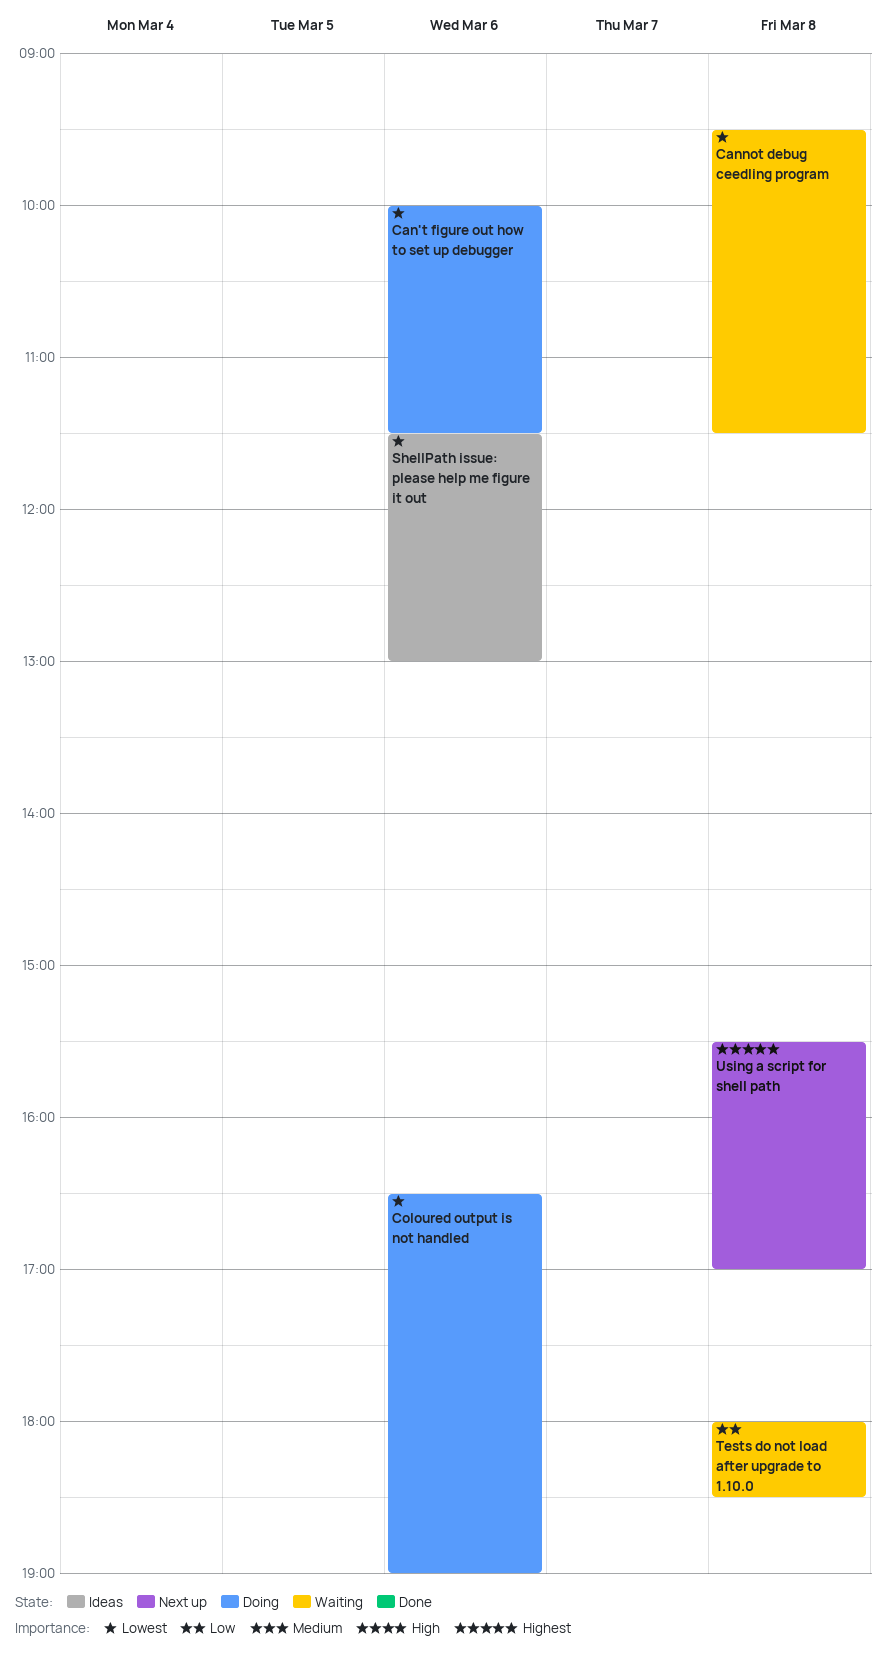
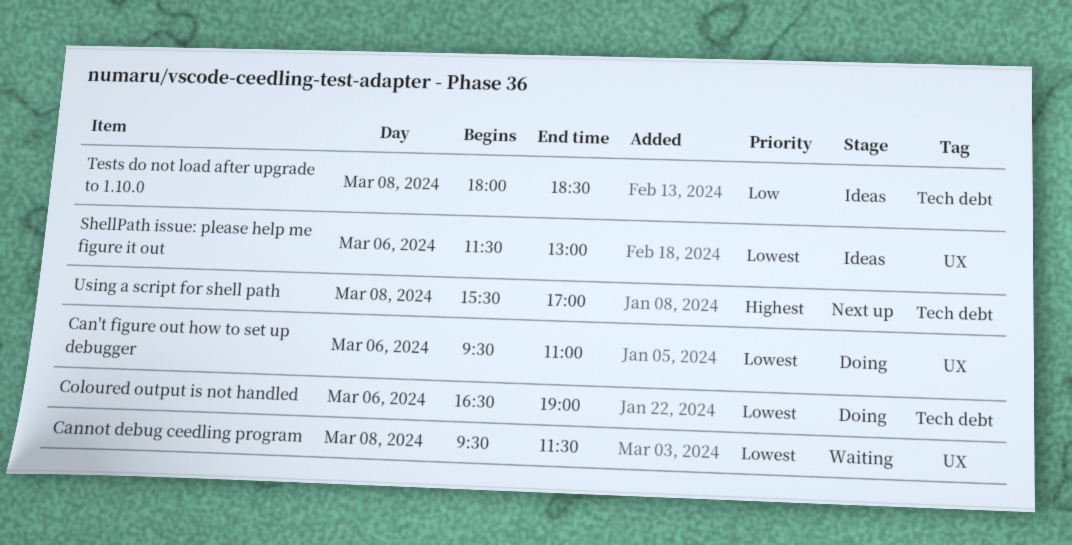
Can't figure out how to set up debugger, begins: 10:00 -> 09:30
Can't figure out how to set up debugger, ends: 11:30 -> 11:00
Tests do not load after upgrade to 1.10.0, status: Waiting -> Ideas

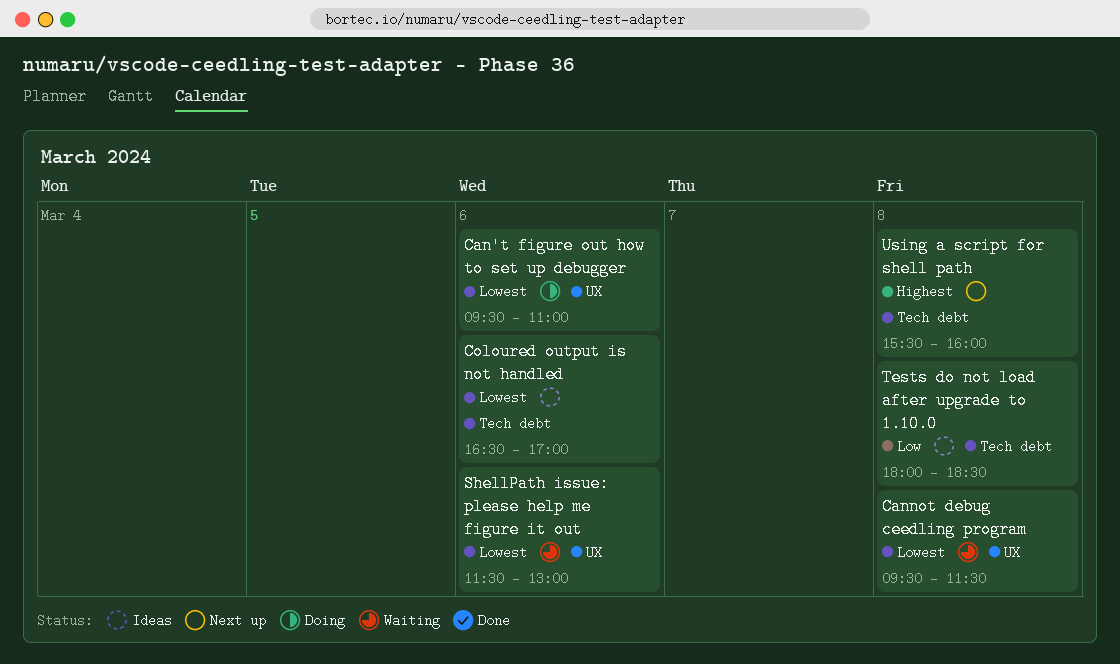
Coloured output is not handled, status: Doing -> Ideas
Coloured output is not handled, ends: 19:00 -> 17:00
ShellPath issue: please help me figure it out, status: Ideas -> Waiting
Using a script for shell path, ends: 17:00 -> 16:00

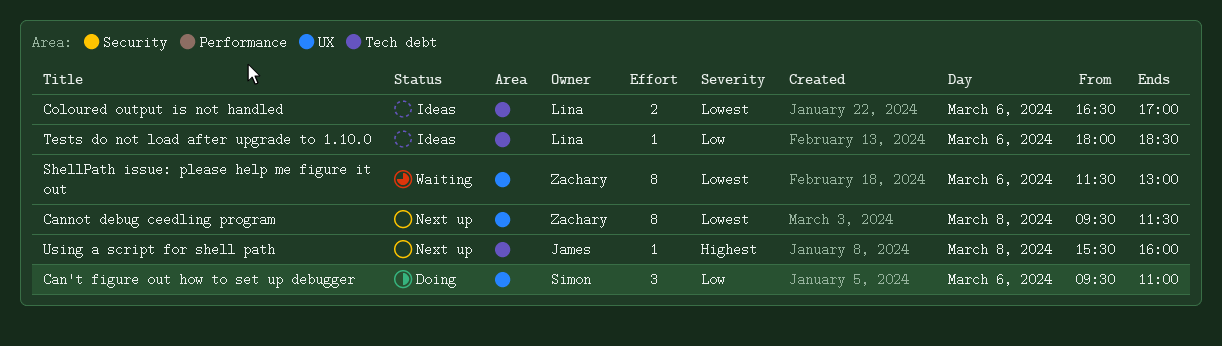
Can't figure out how to set up debugger, priority: Lowest -> Low
Cannot debug ceedling program, status: Waiting -> Next up
Tests do not load after upgrade to 1.10.0, day: Mar 8 -> Mar 6

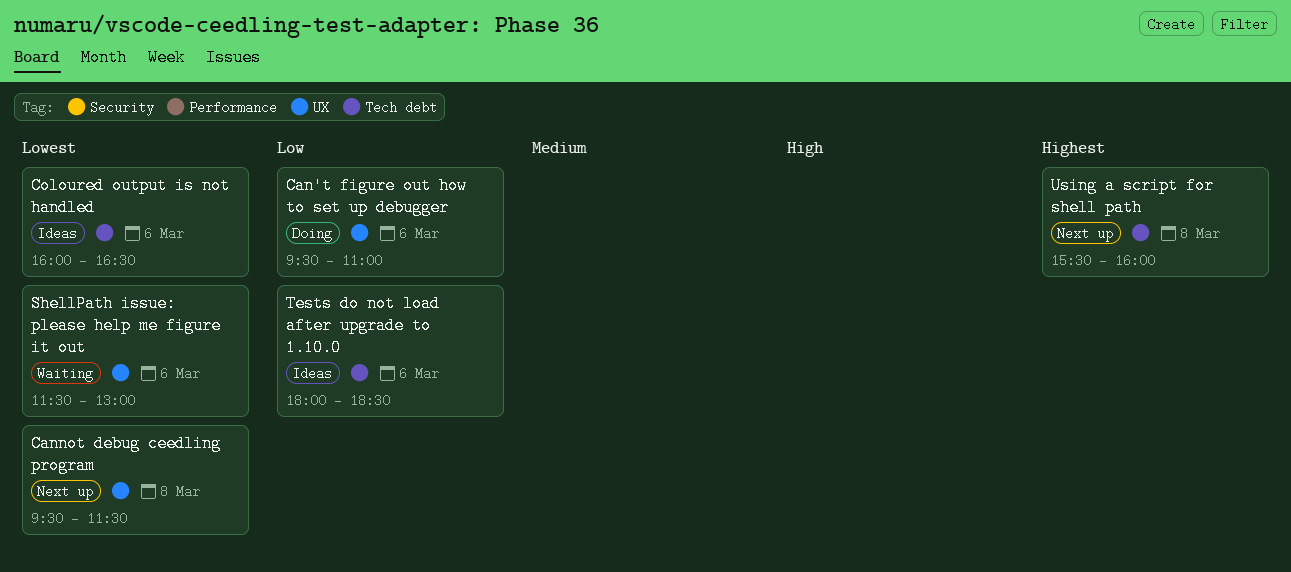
Coloured output is not handled, begins: 16:30 -> 16:00
Coloured output is not handled, ends: 17:00 -> 16:30

